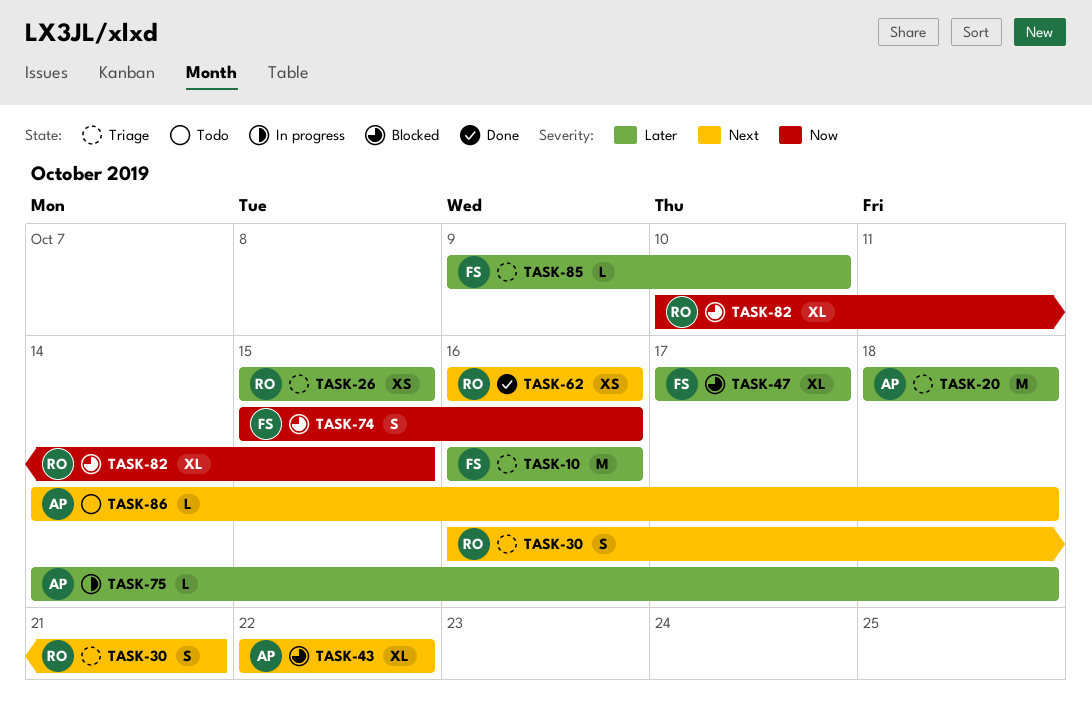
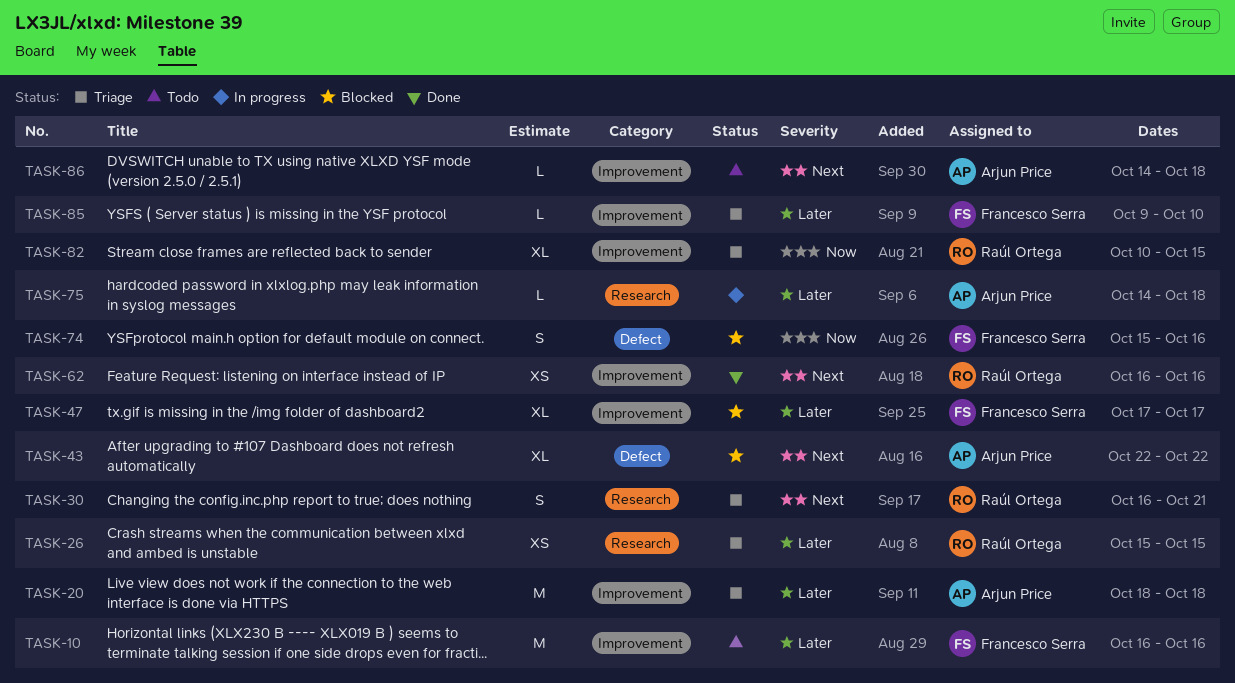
TASK-10, status: Triage -> Todo
TASK-82, status: Blocked -> Triage

